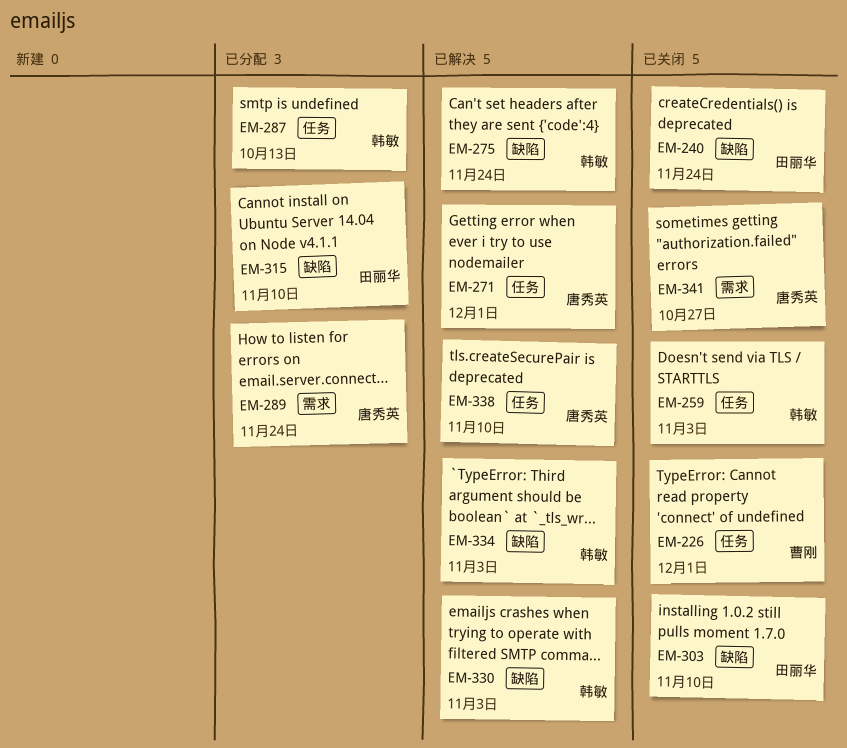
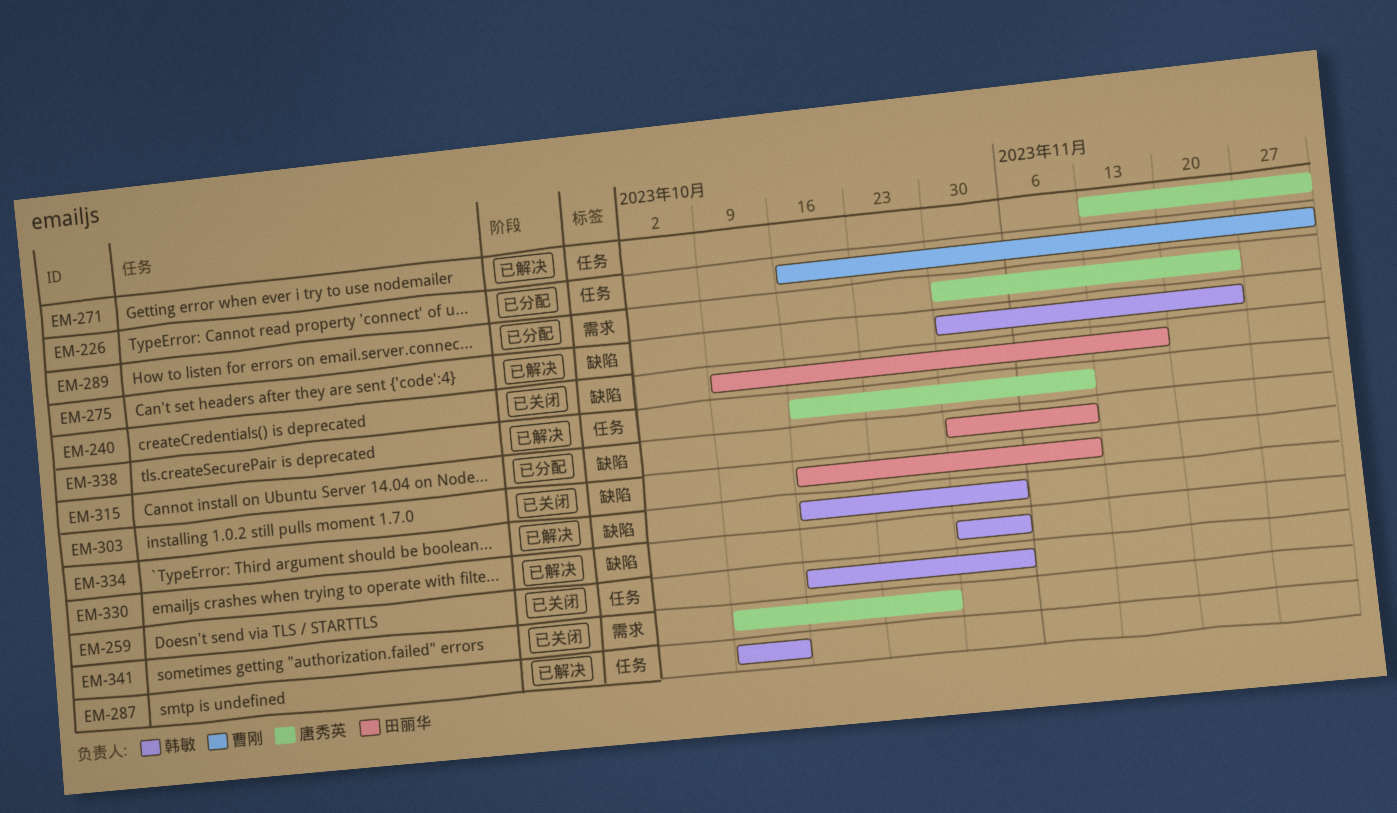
EM-226, status: 已关闭 -> 已分配
EM-240, due: Nov 24 -> Nov 17
EM-287, status: 已分配 -> 已解决

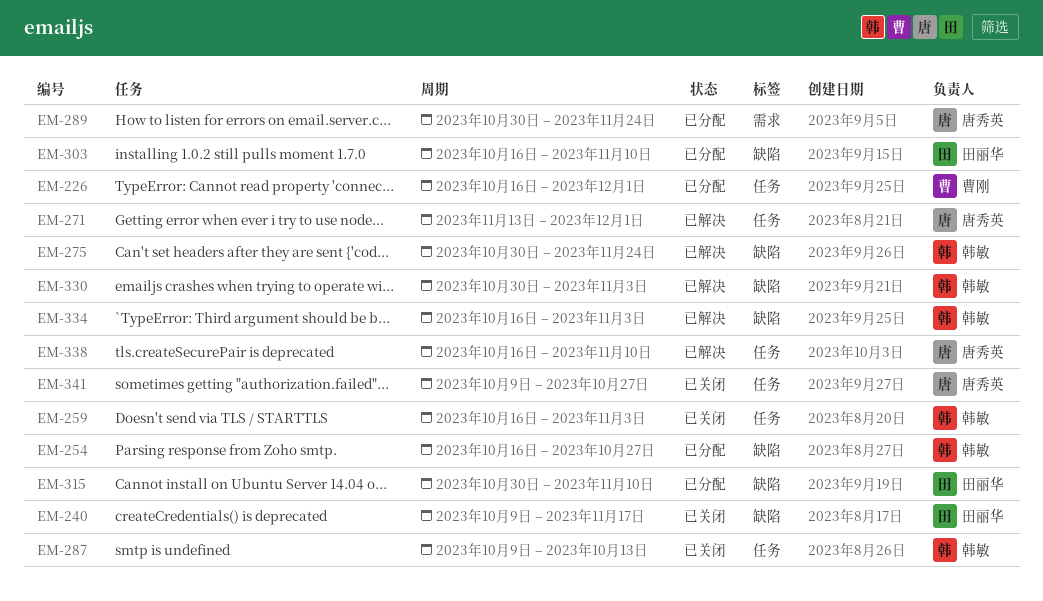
EM-254: none -> present
EM-287, status: 已解决 -> 已关闭
EM-303, status: 已关闭 -> 已分配
EM-341, label: 需求 -> 任务

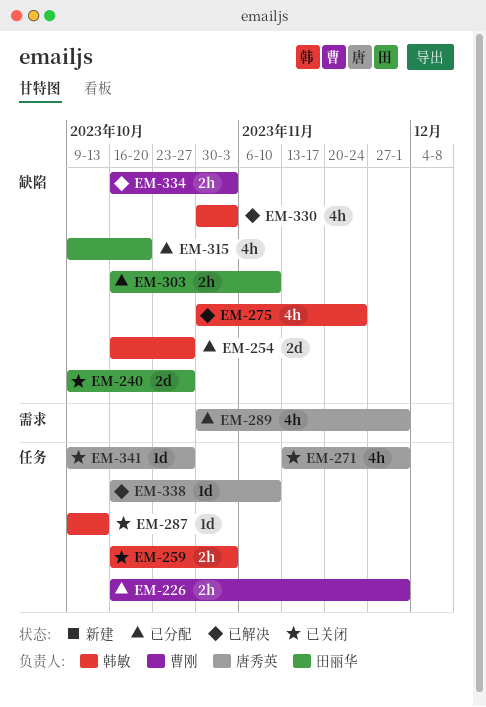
EM-240, due: Nov 17 -> Oct 27
EM-271, status: 已解决 -> 已关闭
EM-289, due: Nov 24 -> Dec 1
EM-315, start: Oct 30 -> Oct 9
EM-315, due: Nov 10 -> Oct 20
EM-334, owner: 韩敏 -> 曹刚

